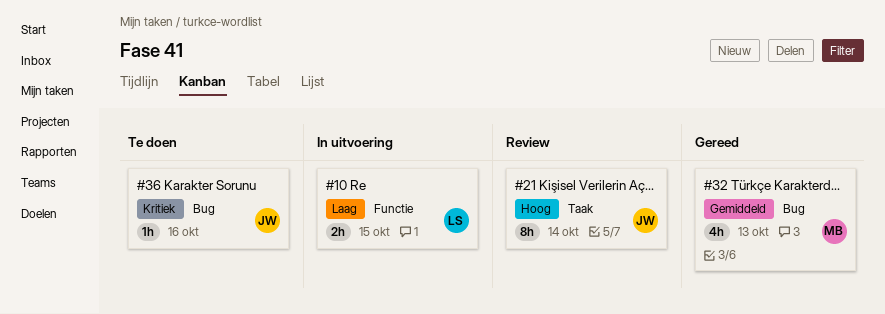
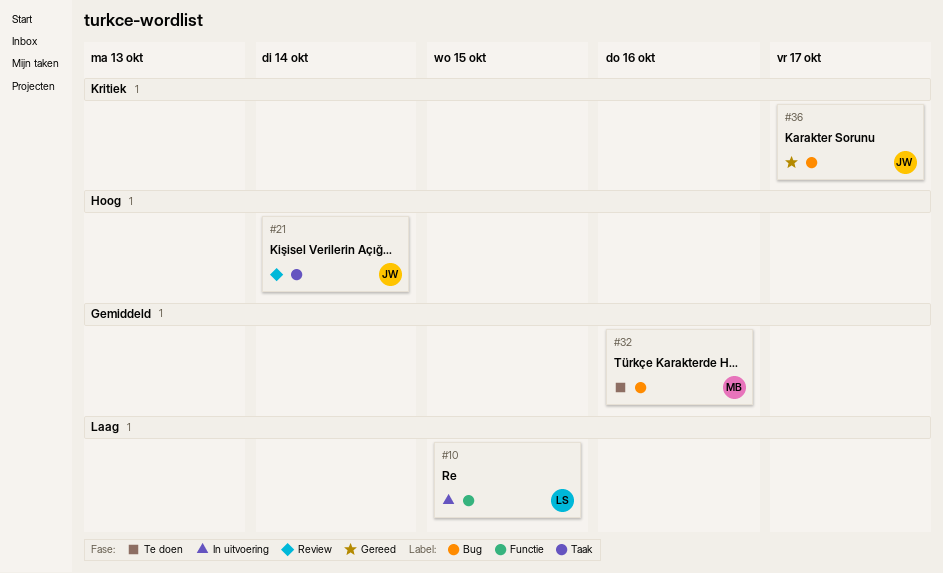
#32, status: Gereed -> Te doen
#32, due: Oct 13 -> Oct 16
#36, status: Te doen -> Gereed
#36, due: Oct 16 -> Oct 17

